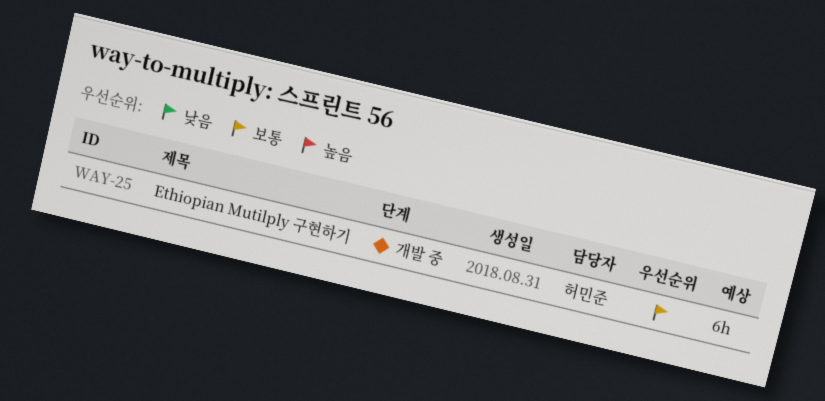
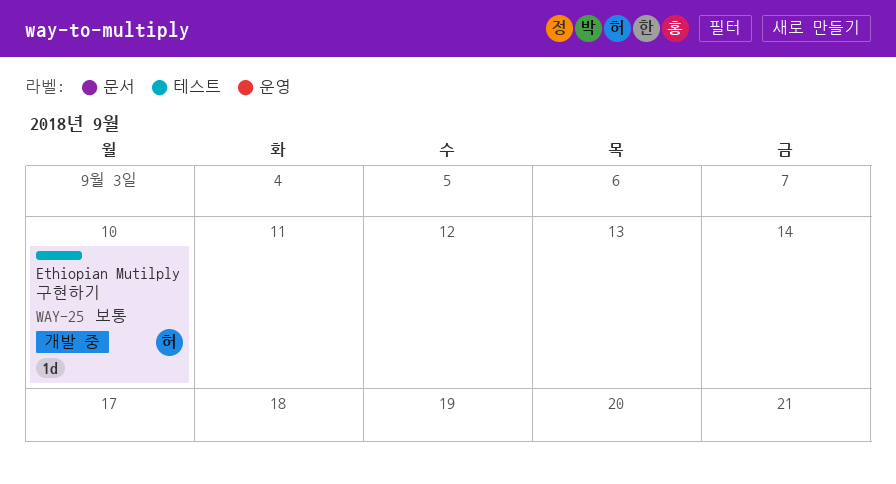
WAY-25, estimate: 6h -> 1d

